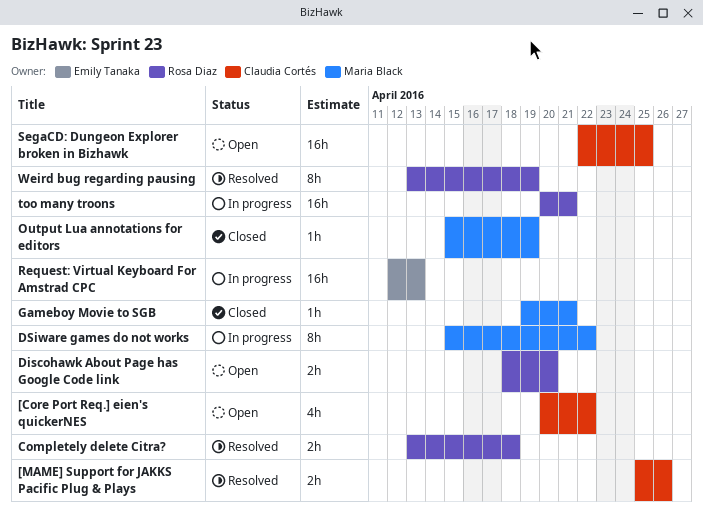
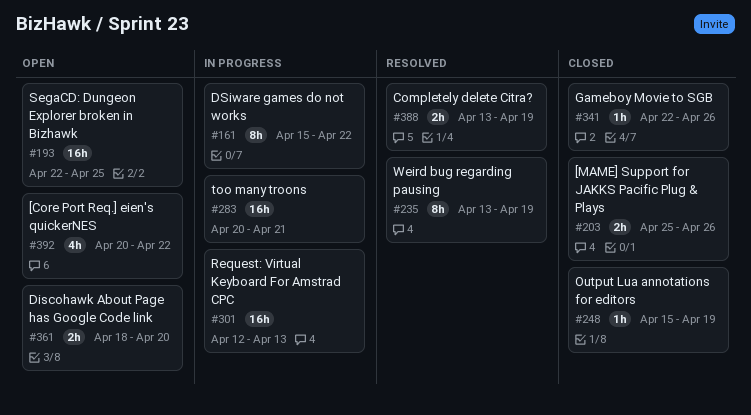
[MAME] Support for JAKKS Pacific Plug & Plays, status: Resolved -> Closed
Completely delete Citra?, due: Apr 18 -> Apr 19
Gameboy Movie to SGB, start: Apr 19 -> Apr 22
Gameboy Movie to SGB, due: Apr 21 -> Apr 26

